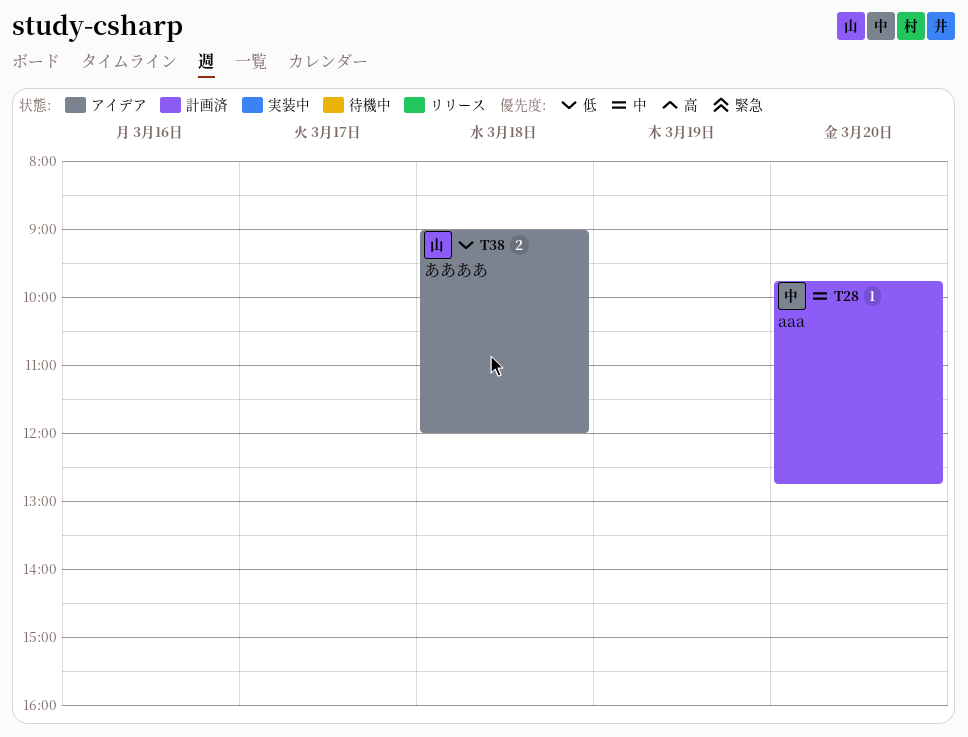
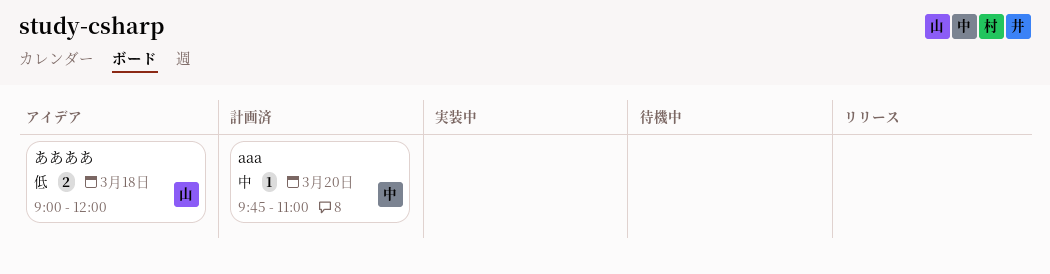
aaa, ends: 12:45 -> 11:00

